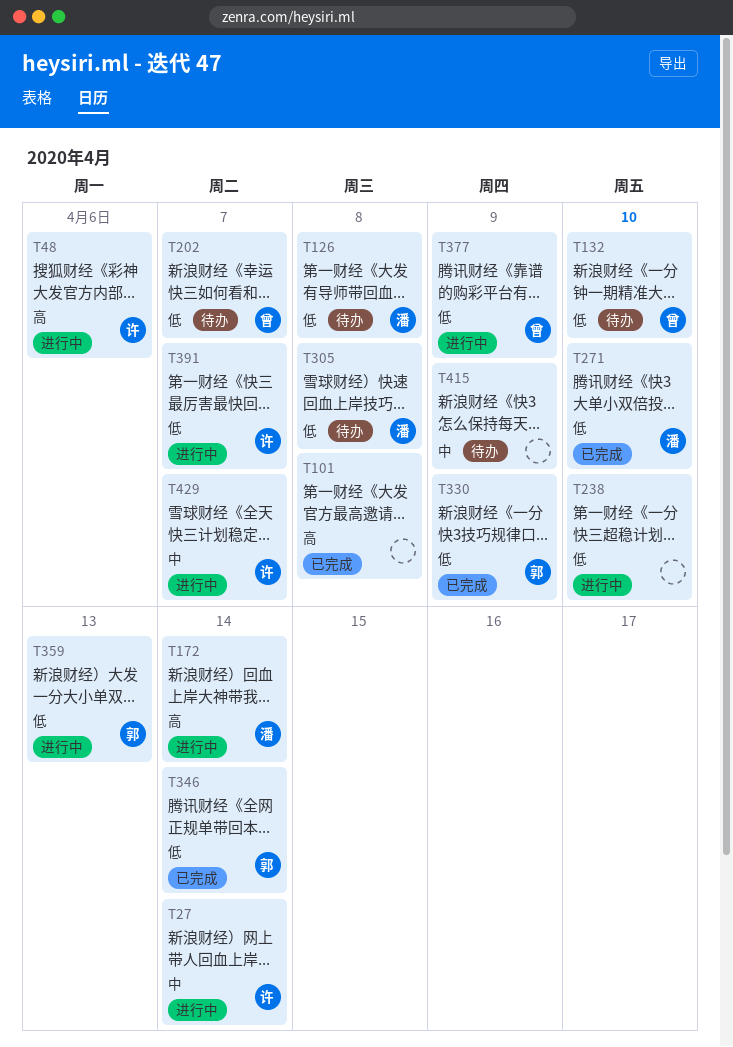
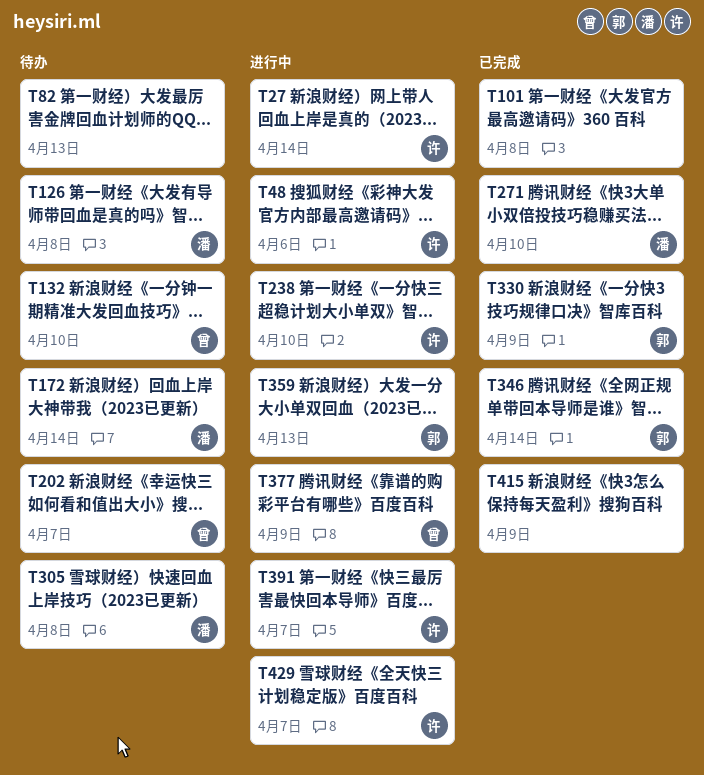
T82: none -> present
T172, status: 进行中 -> 待办
T238, owner: none -> 许
T415, status: 待办 -> 已完成

